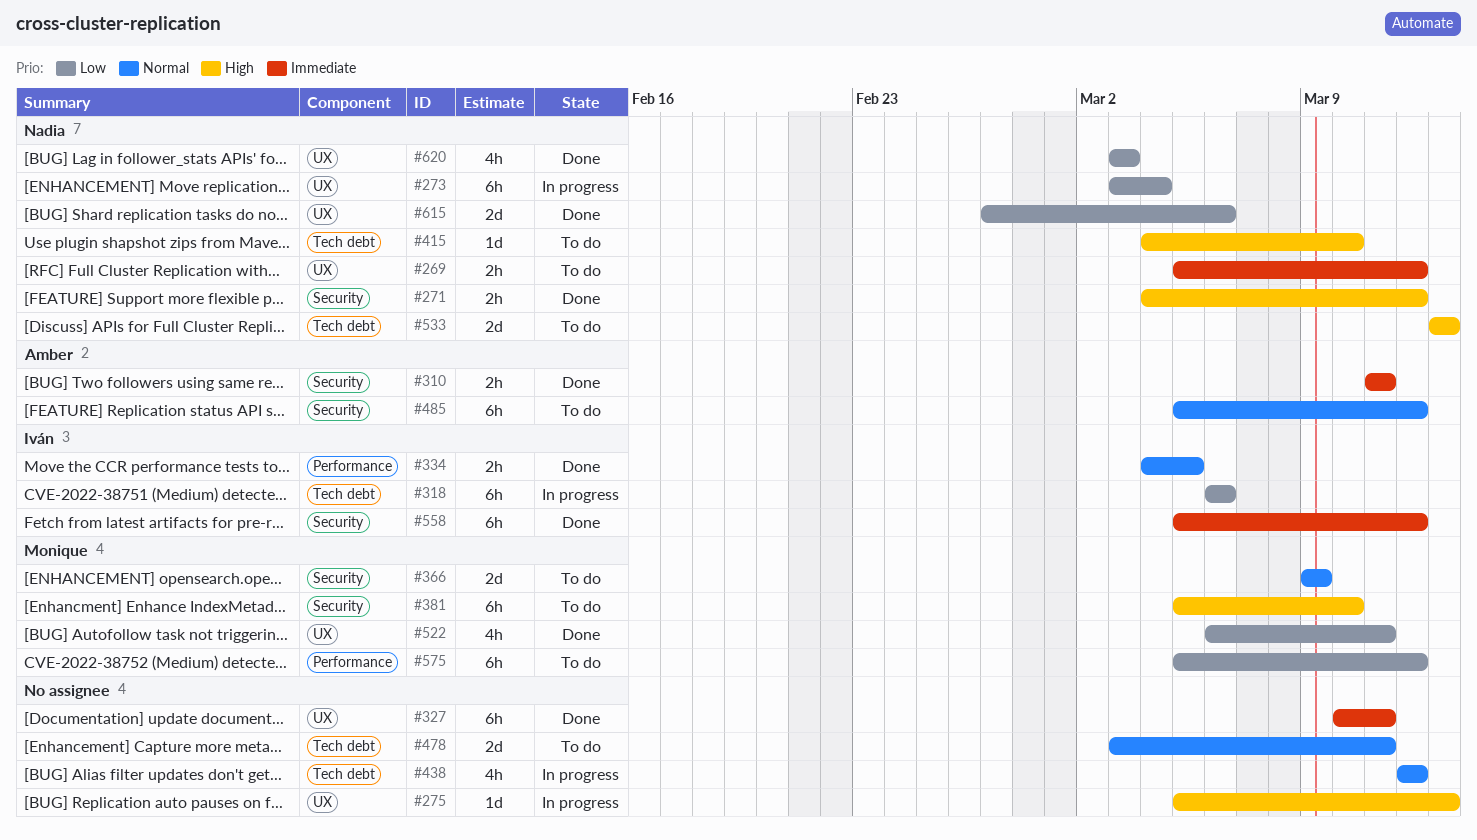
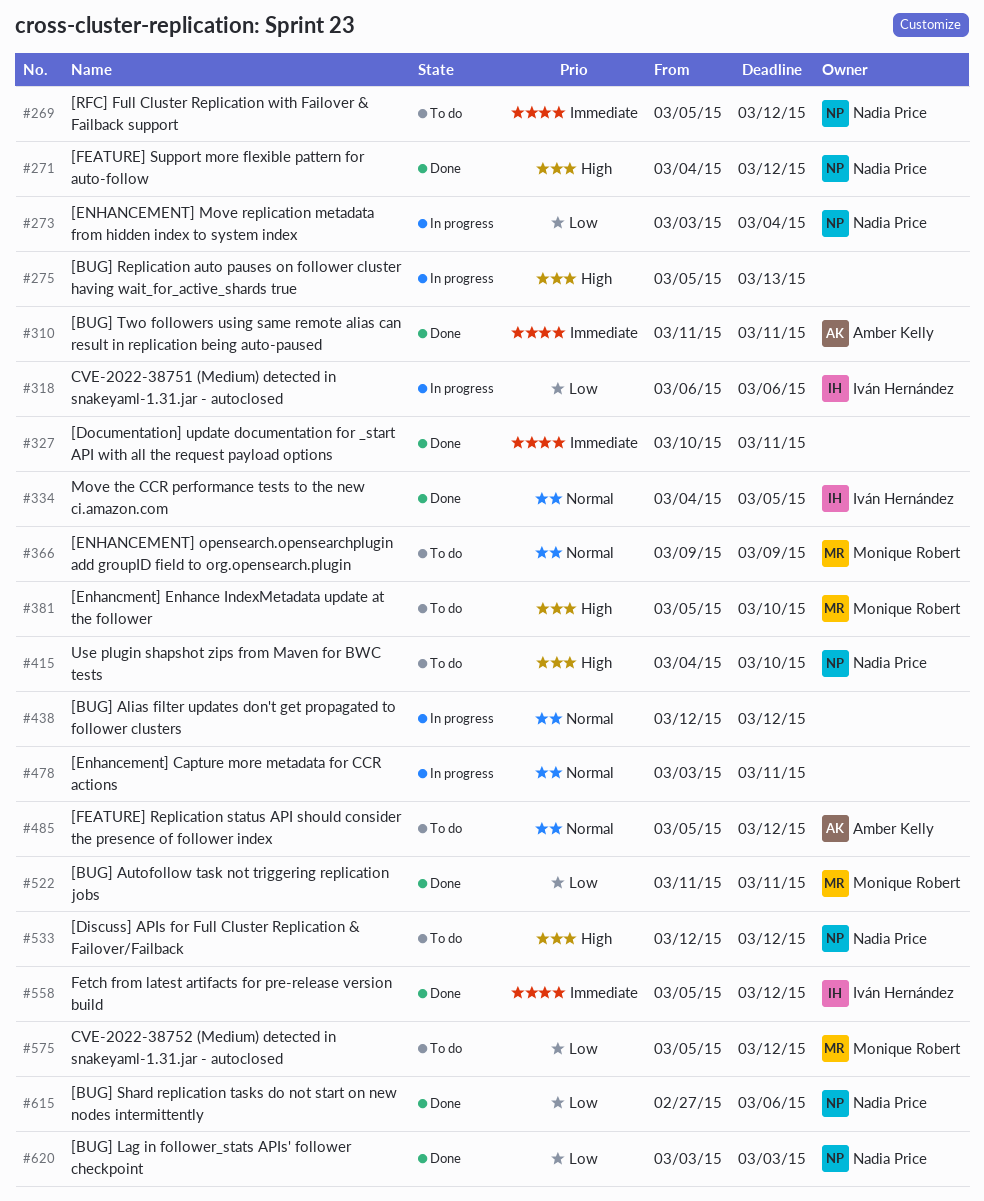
#478, status: To do -> In progress
#522, start: Mar 6 -> Mar 11
#533, start: Mar 13 -> Mar 12
#533, due: Mar 13 -> Mar 12

